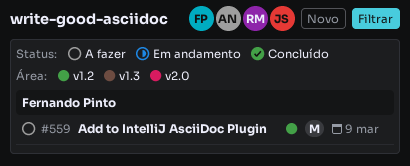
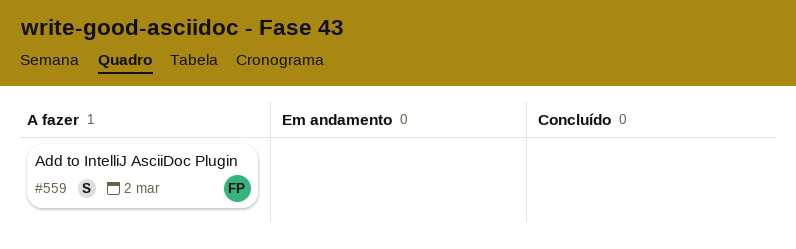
#559, estimate: M -> S
#559, due: Mar 9 -> Mar 2

